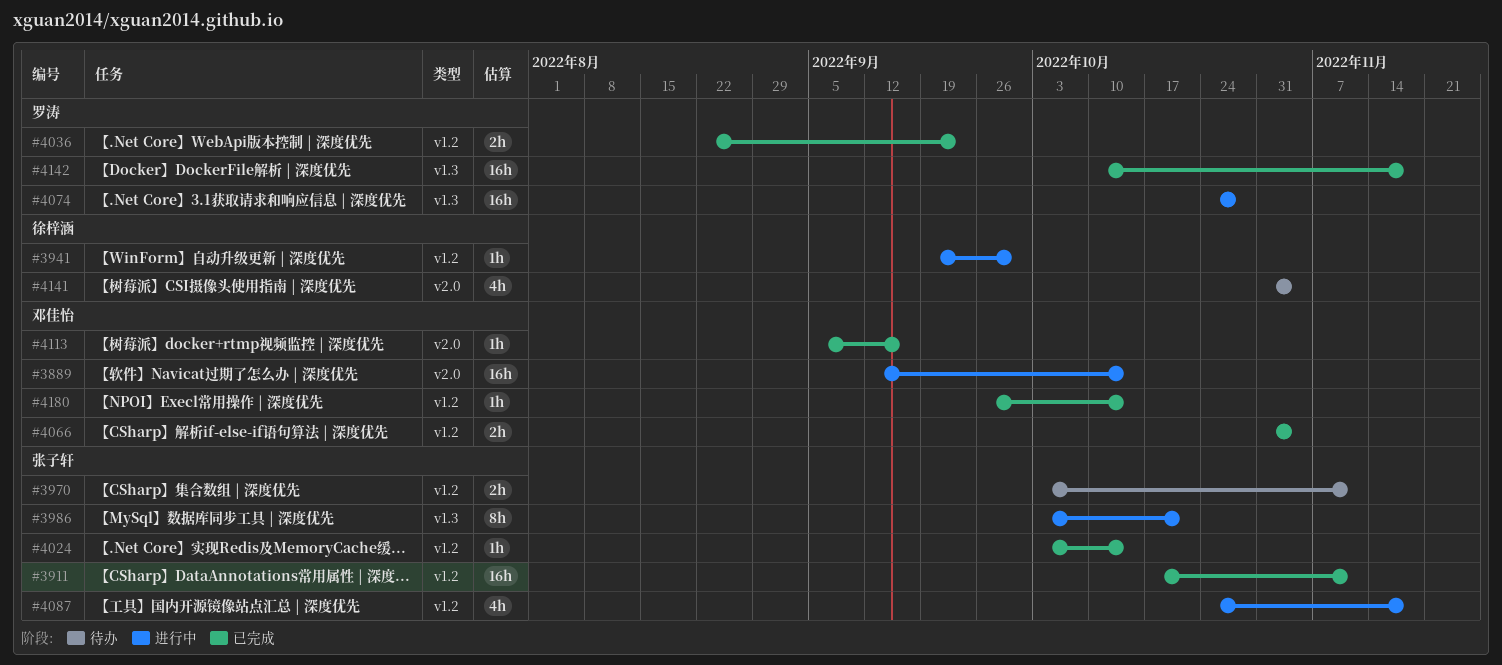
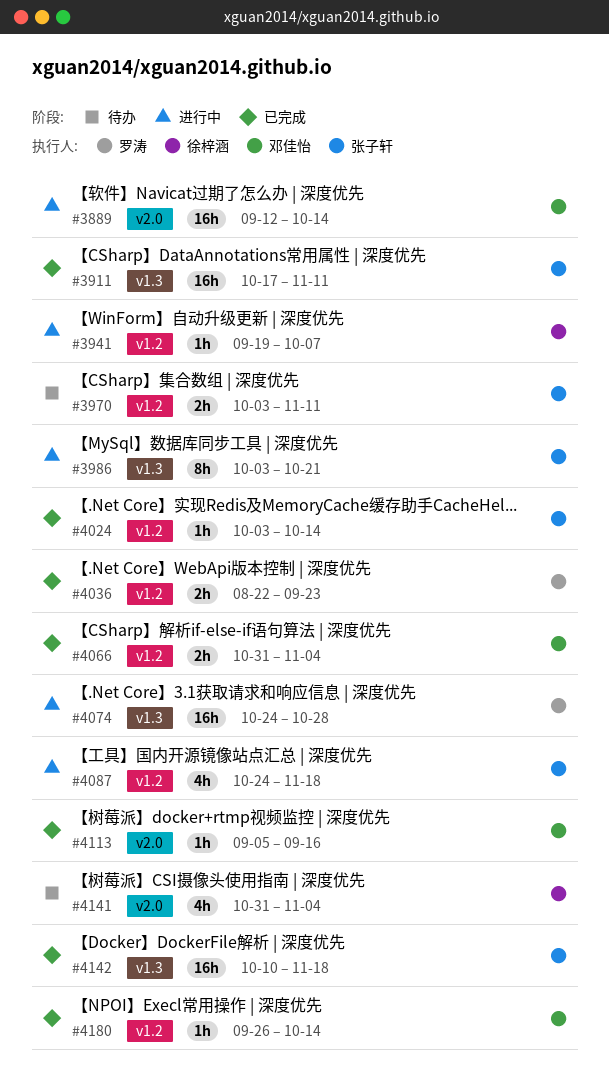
#3911, label: v1.2 -> v1.3
#3941, due: Sep 30 -> Oct 7
#4142, owner: 罗涛 -> 张子轩

